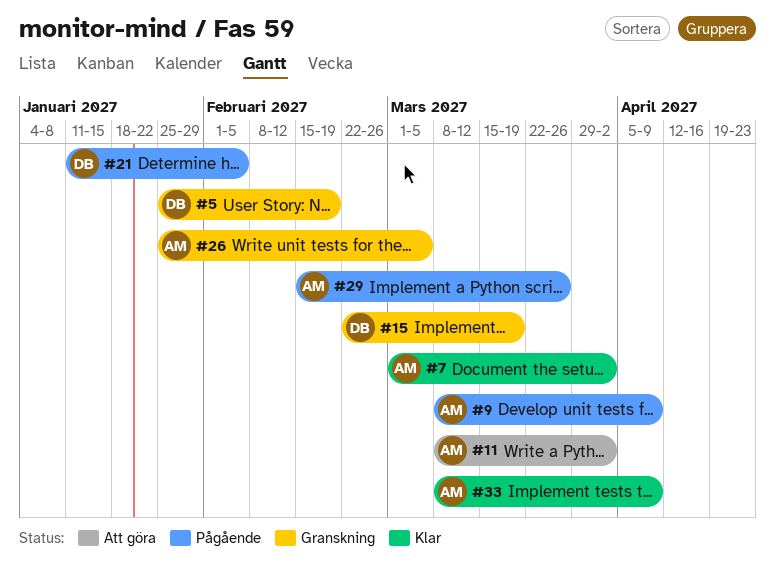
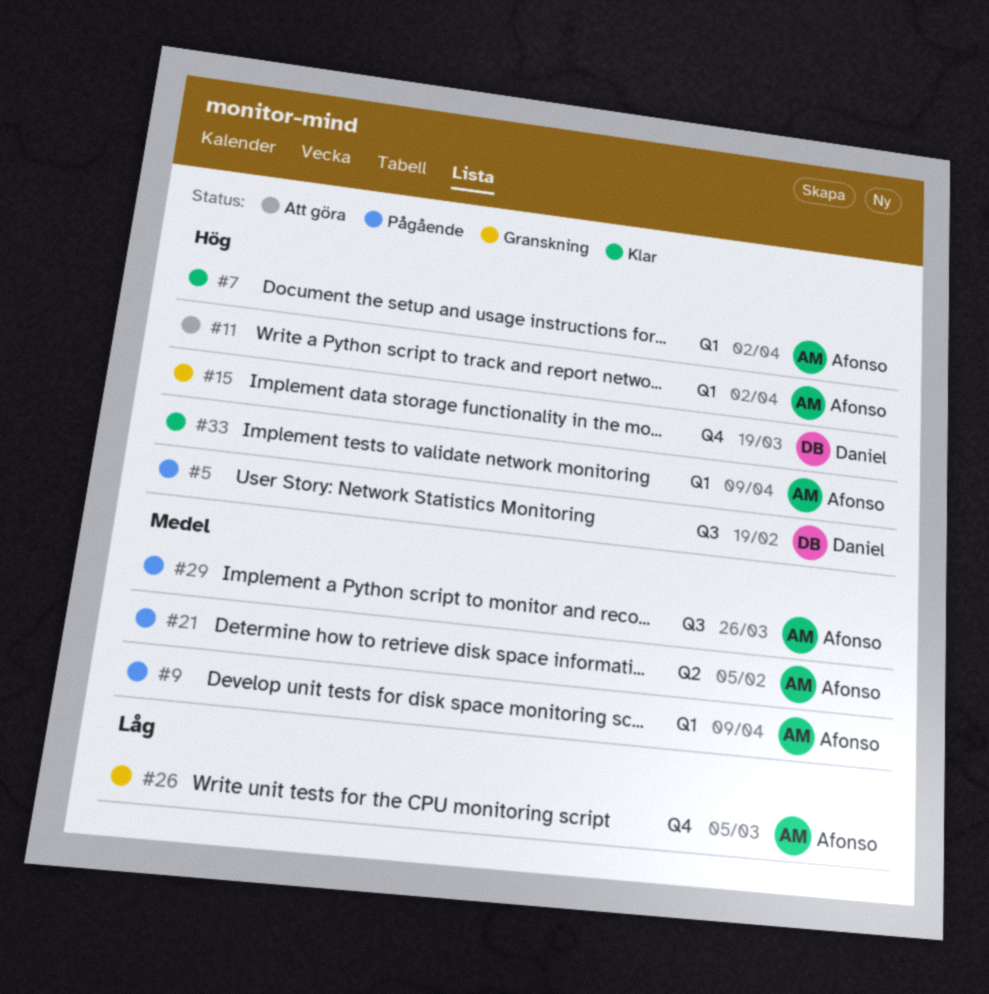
#5, status: Granskning -> Pågående
#21, owner: Daniel -> Afonso

